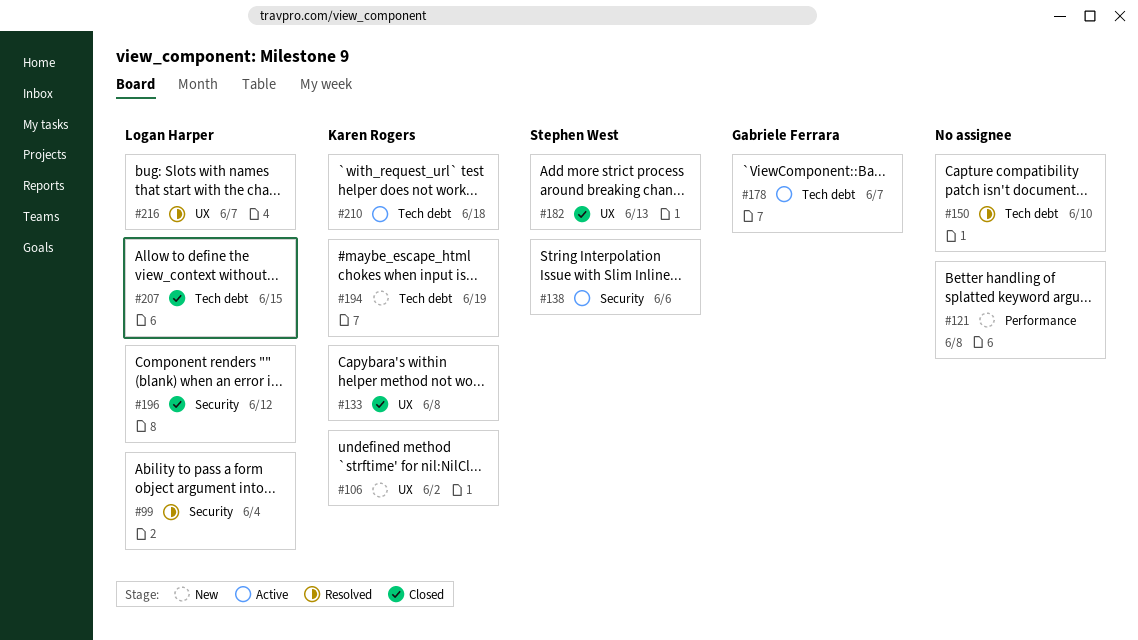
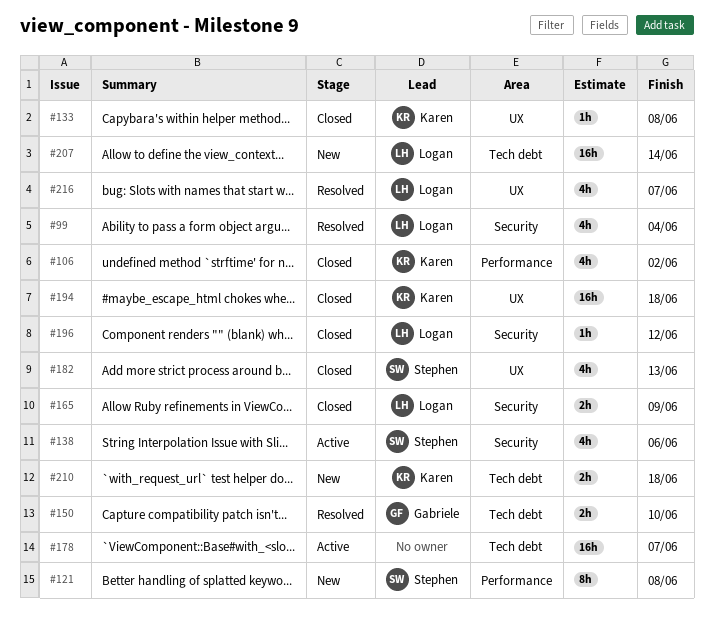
#106, status: New -> Closed
#106, label: UX -> Performance
#121, owner: none -> Stephen West
#150, owner: none -> Gabriele Ferrara
#165: none -> present
#178, owner: Gabriele Ferrara -> none
#194, status: New -> Closed
#194, label: Tech debt -> UX
#194, due: Jun 19 -> Jun 18
#207, status: Closed -> New
#207, due: Jun 15 -> Jun 14
#210, status: Active -> New

